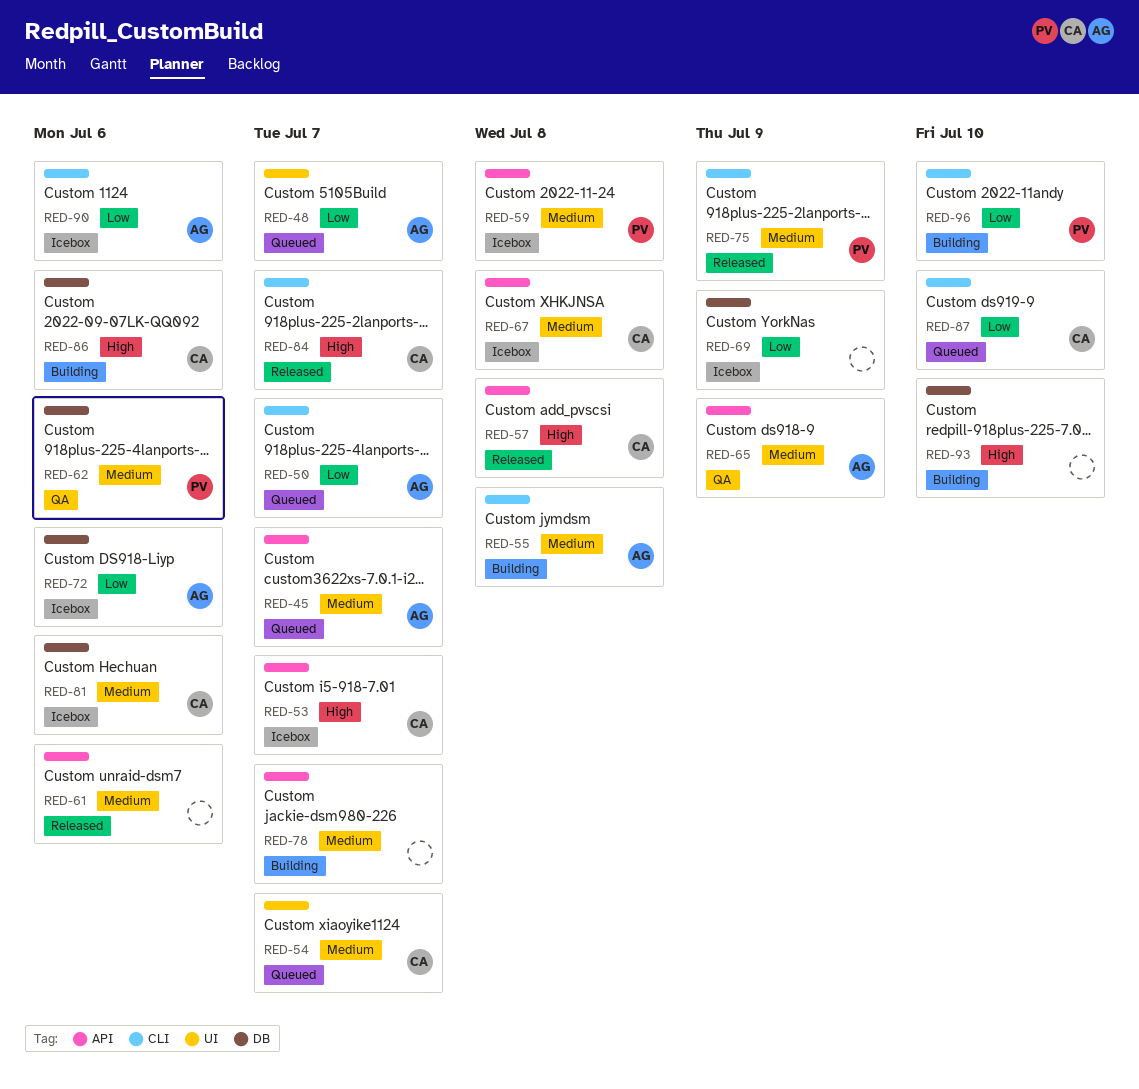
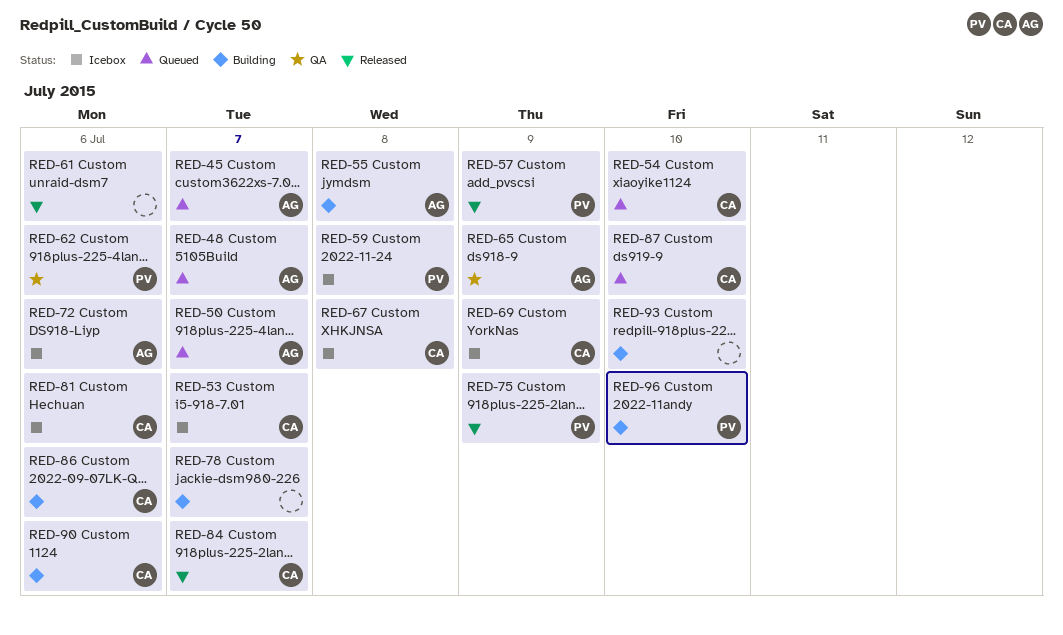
RED-54, due: Jul 7 -> Jul 10
RED-57, owner: CA -> PV
RED-57, due: Jul 8 -> Jul 9
RED-69, owner: none -> CA
RED-90, status: Icebox -> Building
RED-90, owner: AG -> CA

